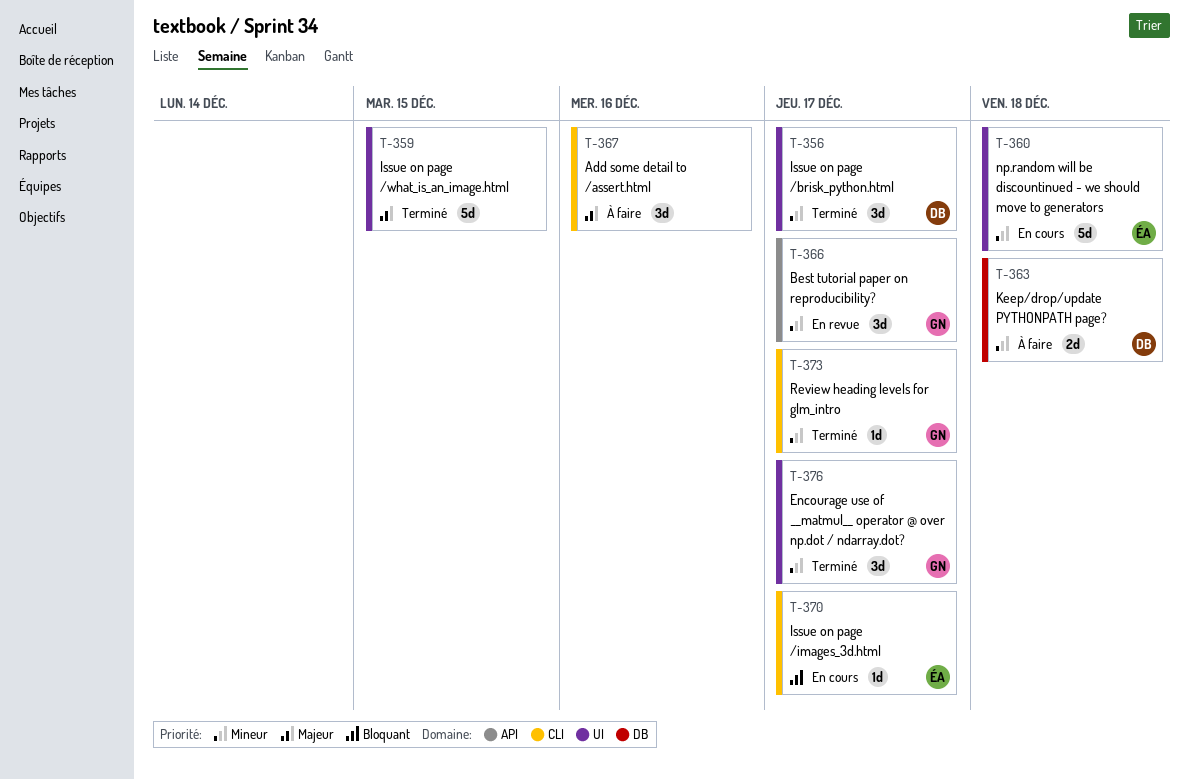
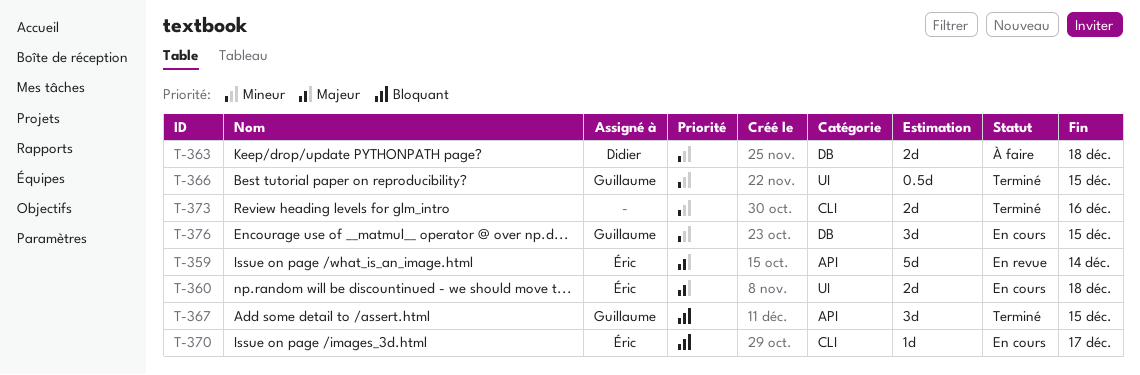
T-356: present -> none
T-359, status: Terminé -> En revue
T-359, owner: none -> Éric
T-359, label: UI -> API
T-359, due: Dec 15 -> Dec 14
T-360, priority: Mineur -> Majeur
T-360, estimate: 5d -> 2d
T-366, status: En revue -> Terminé
T-366, label: API -> UI
T-366, estimate: 3d -> 0.5d
T-366, due: Dec 17 -> Dec 15
T-367, status: À faire -> Terminé
T-367, owner: none -> Guillaume
T-367, priority: Majeur -> Bloquant
T-367, label: CLI -> API
T-367, due: Dec 16 -> Dec 15
T-373, owner: Guillaume -> none
T-373, estimate: 1d -> 2d
T-373, due: Dec 17 -> Dec 16
T-376, status: Terminé -> En cours
T-376, label: UI -> DB
T-376, due: Dec 17 -> Dec 15

